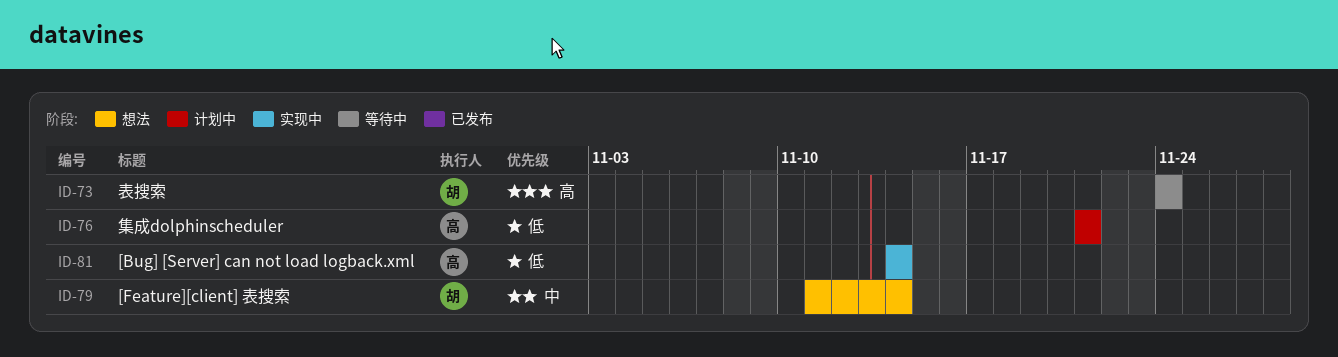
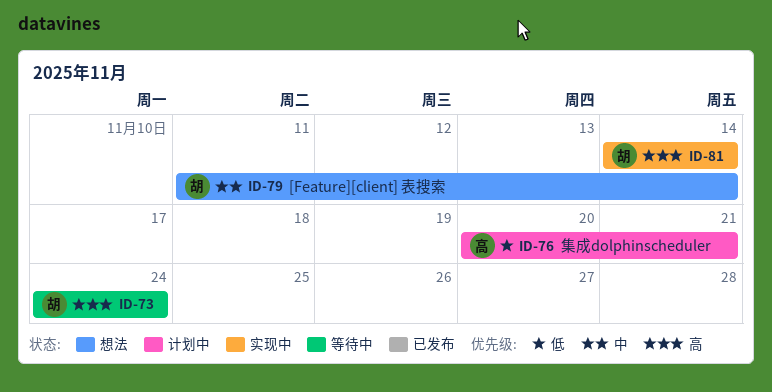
ID-76, start: Nov 21 -> Nov 20
ID-81, owner: 高 -> 胡
ID-81, priority: 低 -> 高

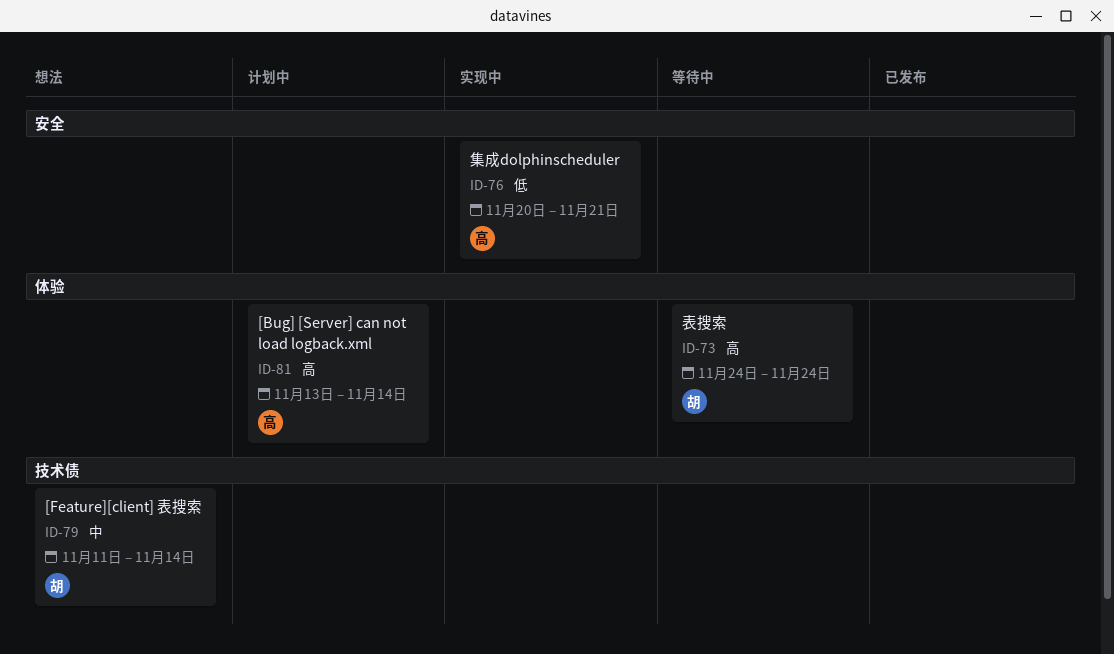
ID-76, status: 计划中 -> 实现中
ID-81, status: 实现中 -> 计划中
ID-81, owner: 胡 -> 高
ID-81, start: Nov 14 -> Nov 13

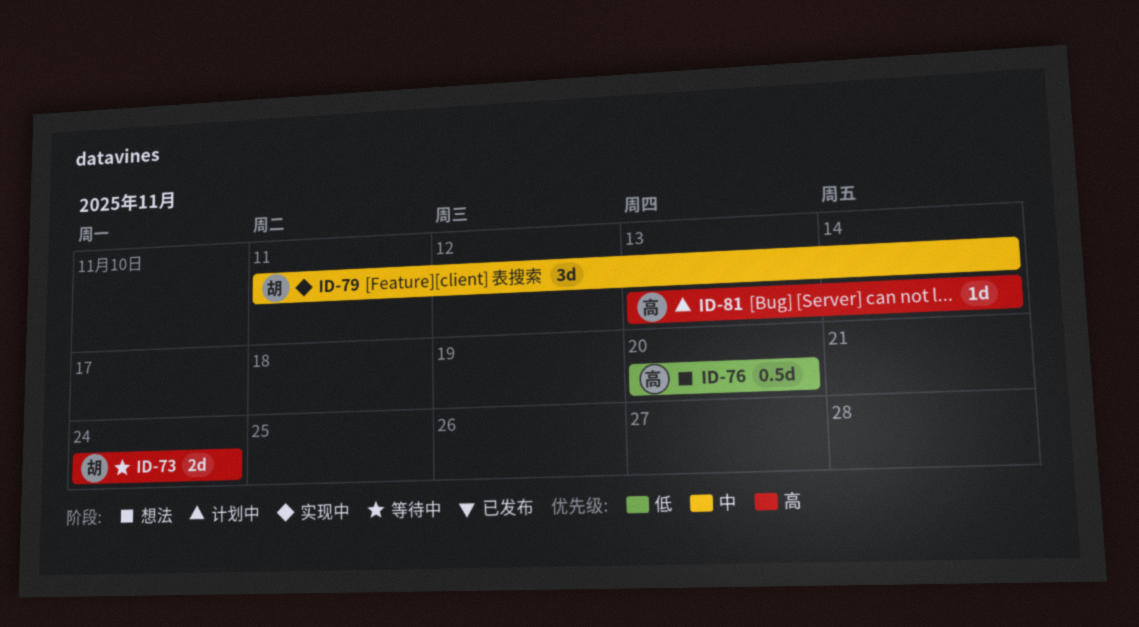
ID-76, status: 实现中 -> 想法
ID-76, due: Nov 21 -> Nov 20
ID-79, status: 想法 -> 实现中

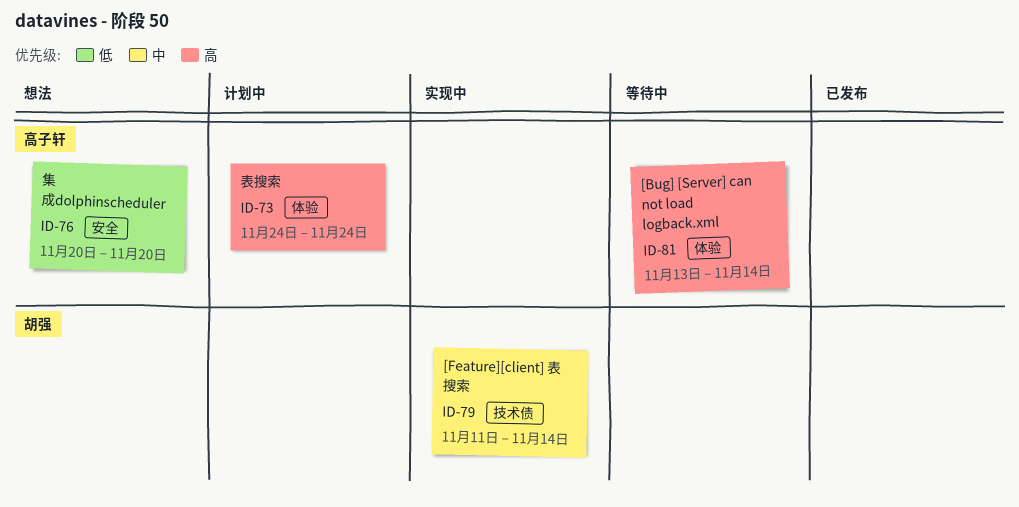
ID-73, status: 等待中 -> 计划中
ID-73, owner: 胡强 -> 高子轩
ID-81, status: 计划中 -> 等待中

